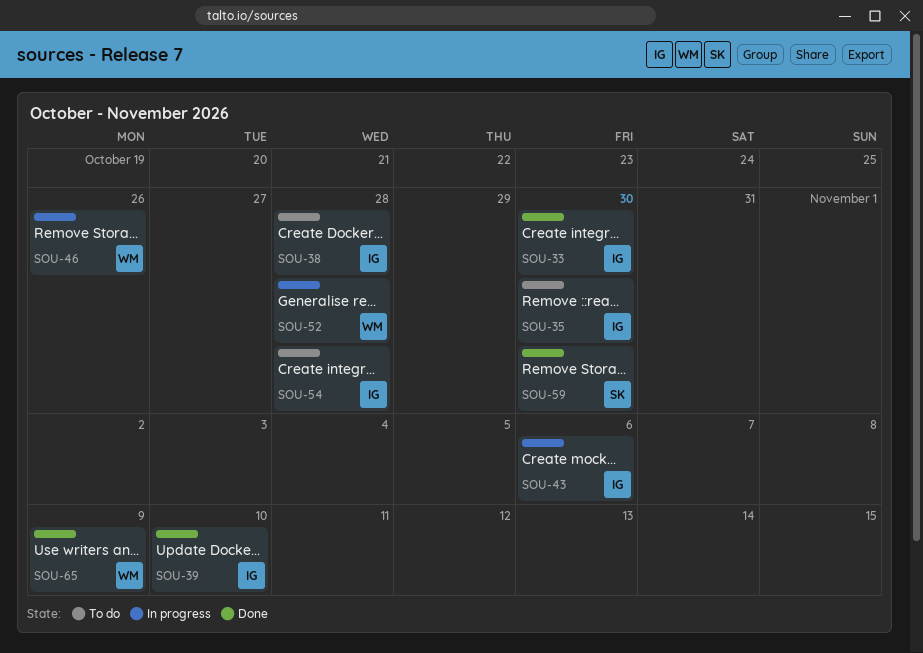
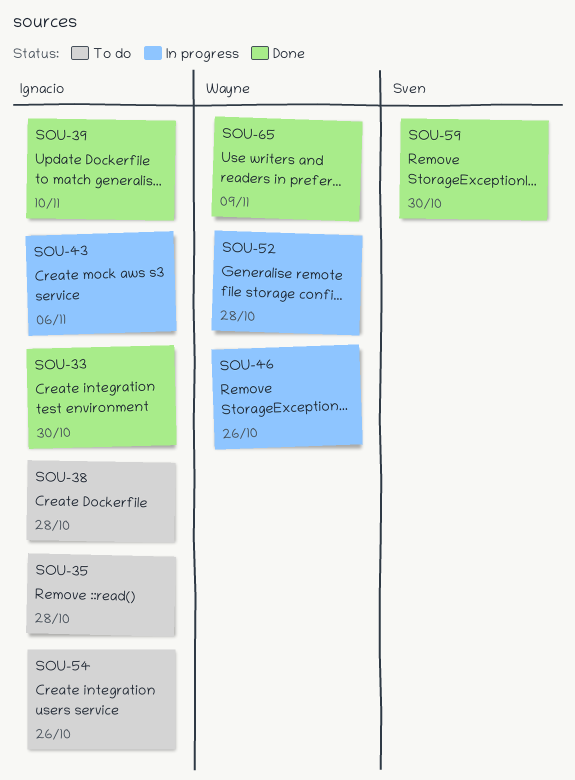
SOU-35, due: Oct 30 -> Oct 28
SOU-54, due: Oct 28 -> Oct 26

